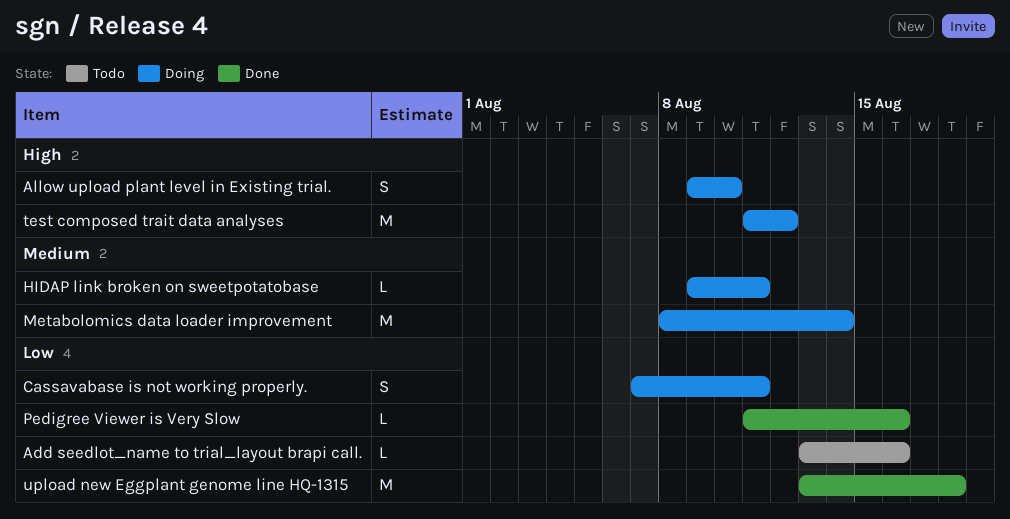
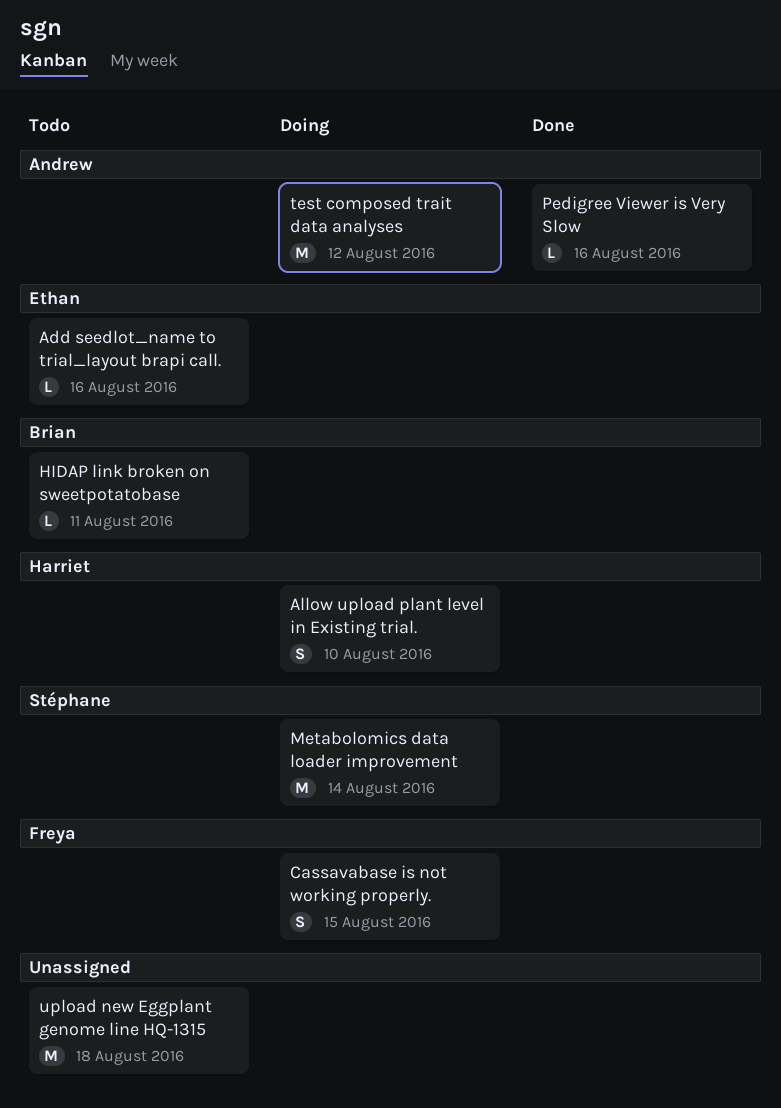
Cassavabase is not working properly., due: Aug 11 -> Aug 15
HIDAP link broken on sweetpotatobase, status: Doing -> Todo
upload new Eggplant genome line HQ-1315, status: Done -> Todo

